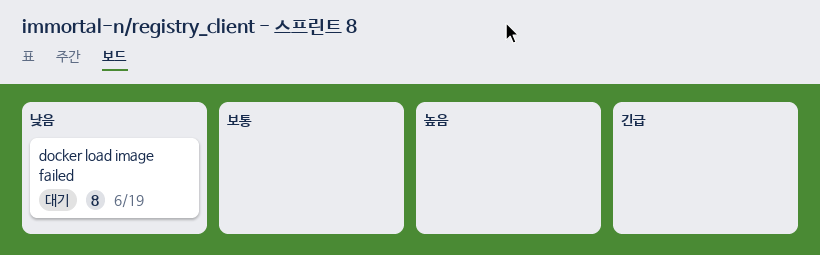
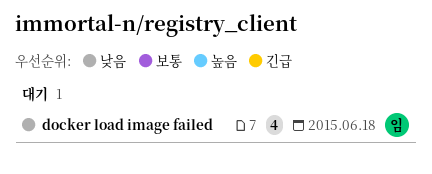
docker load image failed, estimate: 8 -> 4
docker load image failed, due: Jun 19 -> Jun 18

